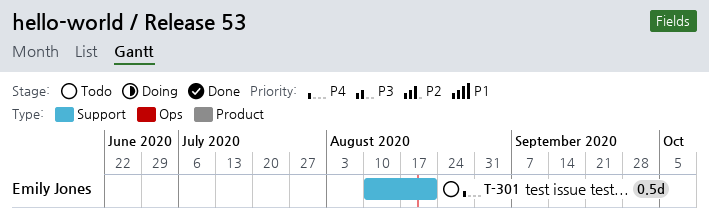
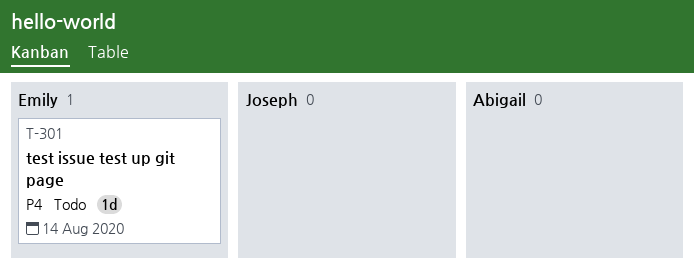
T-301, estimate: 0.5d -> 1d
T-301, due: Aug 21 -> Aug 14

